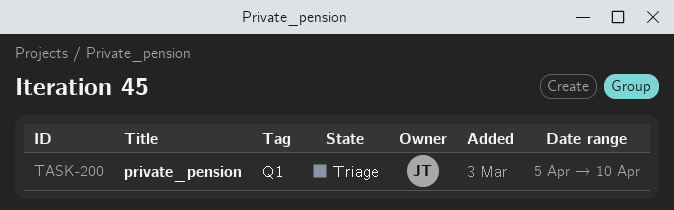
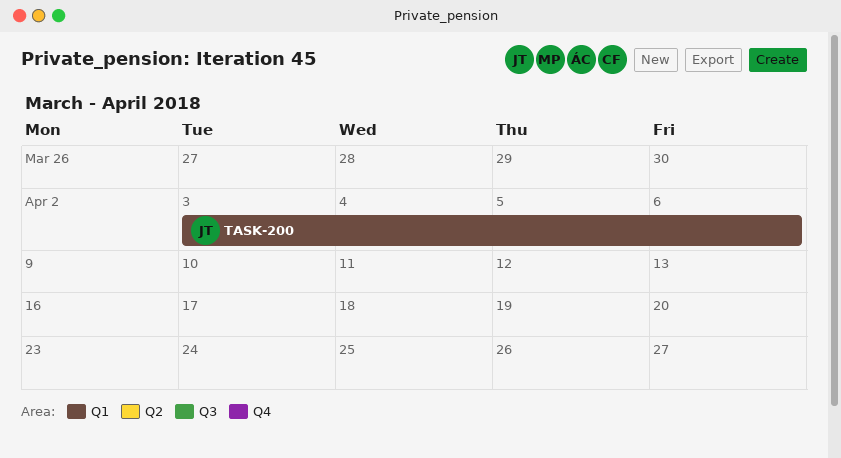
TASK-200, start: Apr 5 -> Apr 3
TASK-200, due: Apr 10 -> Apr 6

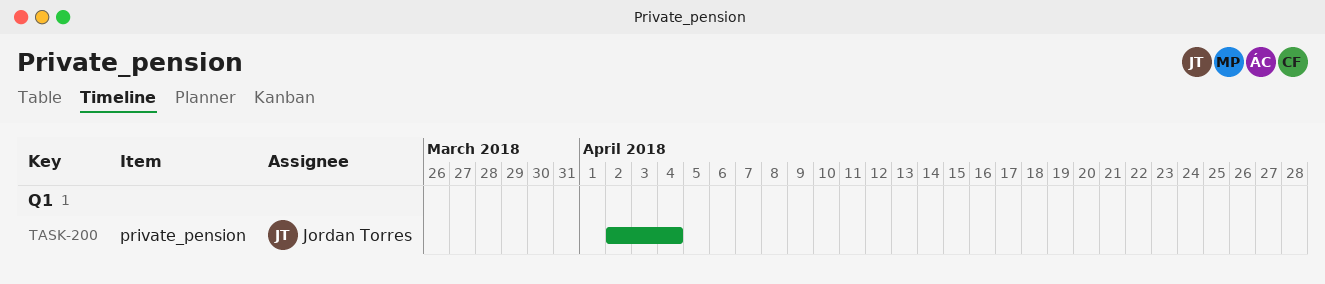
TASK-200, start: Apr 3 -> Apr 2
TASK-200, due: Apr 6 -> Apr 4

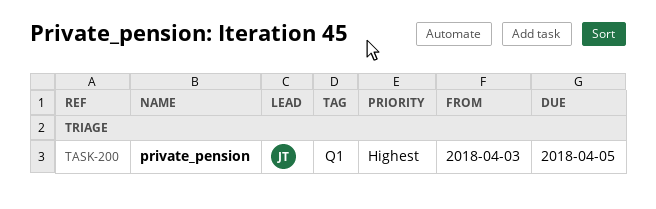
TASK-200, start: Apr 2 -> Apr 3
TASK-200, due: Apr 4 -> Apr 5

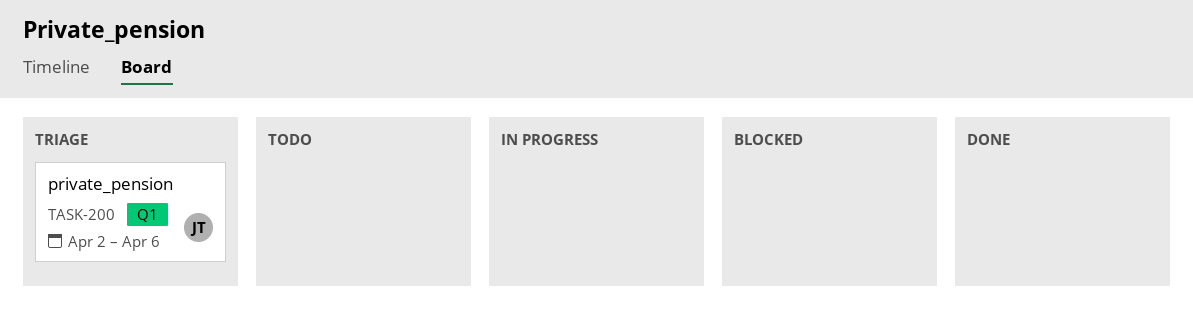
TASK-200, start: Apr 3 -> Apr 2
TASK-200, due: Apr 5 -> Apr 6

